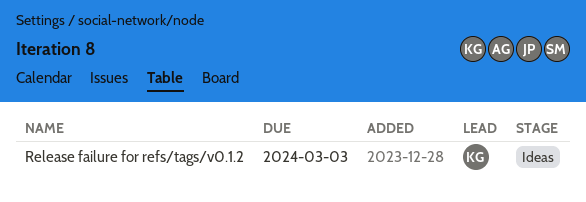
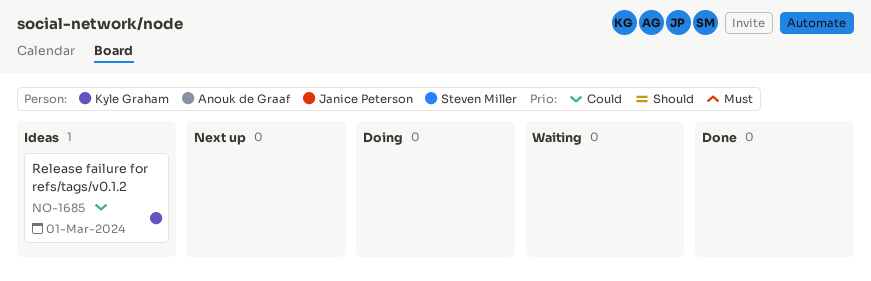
Release failure for refs/tags/v0.1.2, due: Mar 3 -> Mar 1

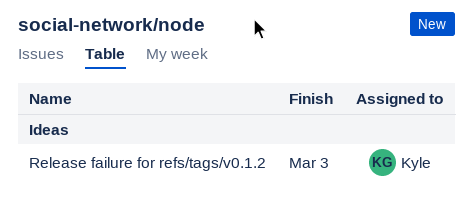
Release failure for refs/tags/v0.1.2, due: Mar 1 -> Mar 3

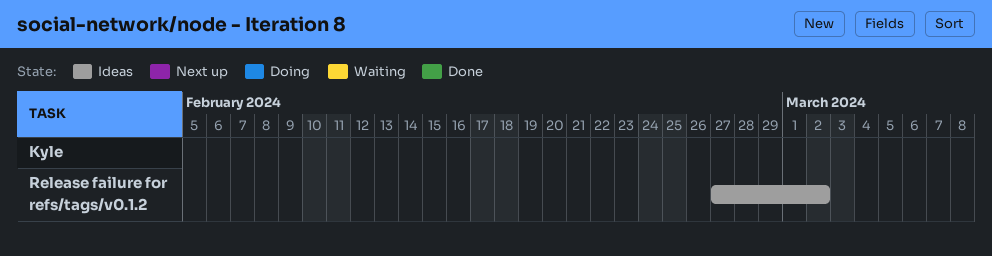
Release failure for refs/tags/v0.1.2, due: Mar 3 -> Mar 2

